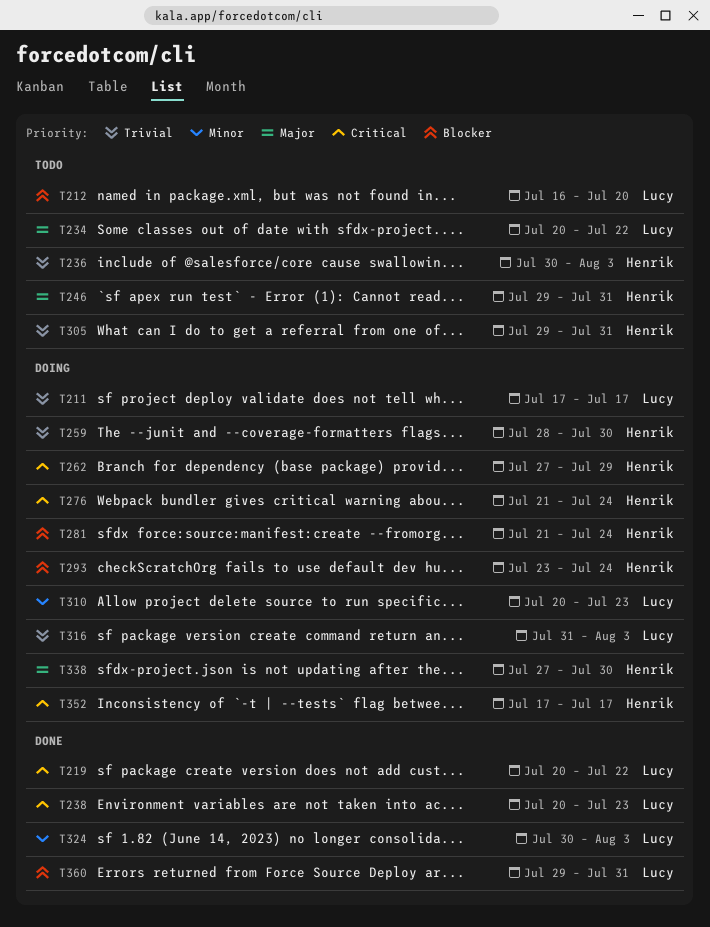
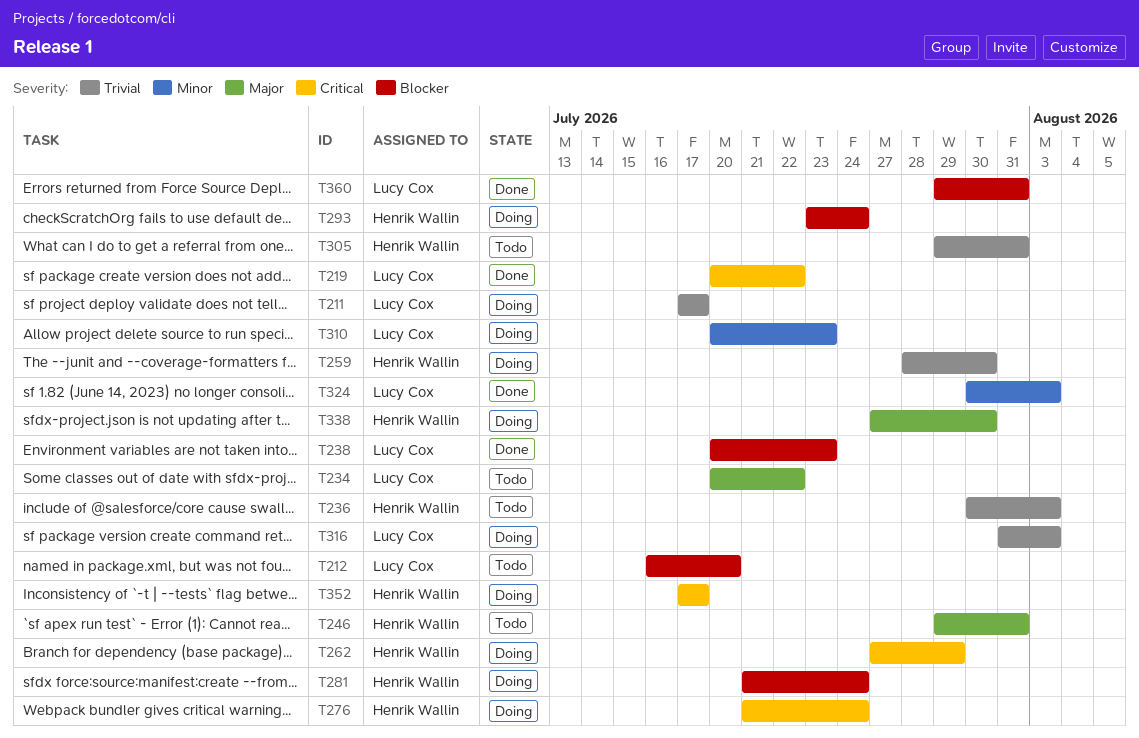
T238, priority: Critical -> Blocker

